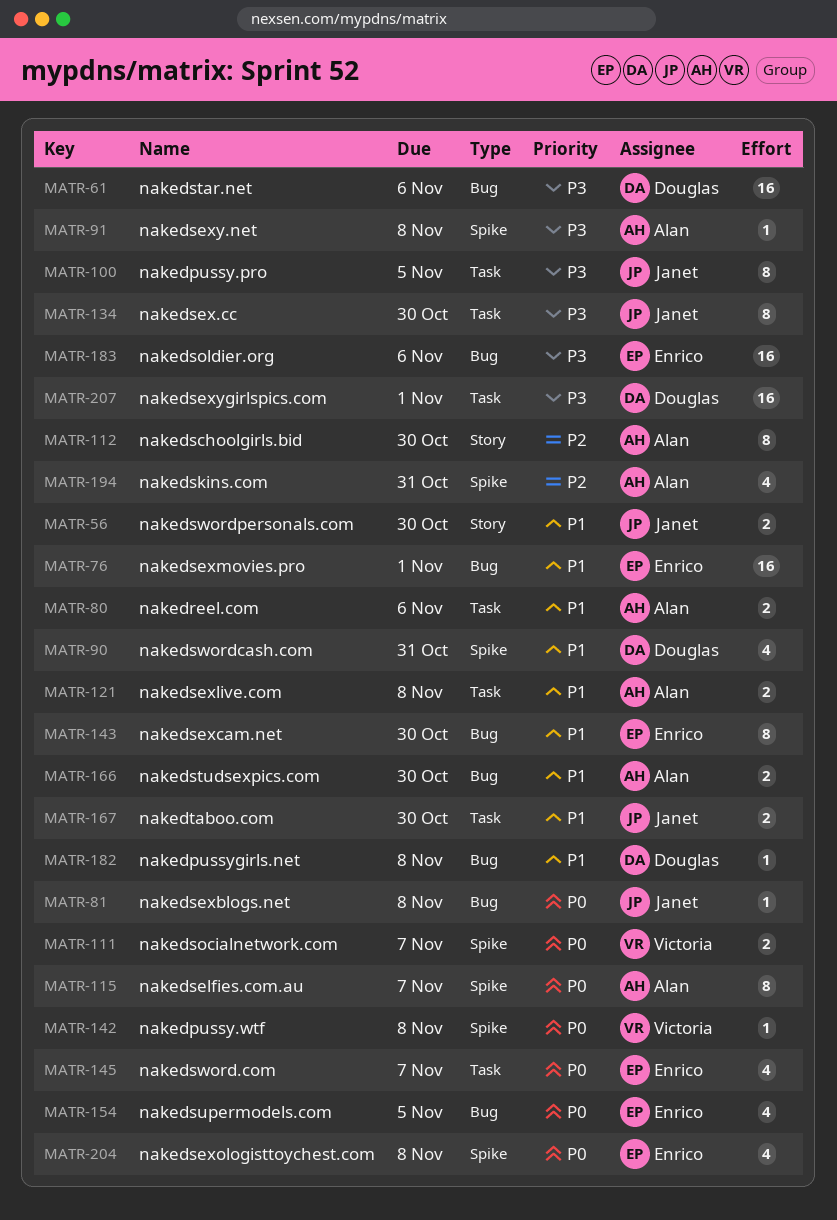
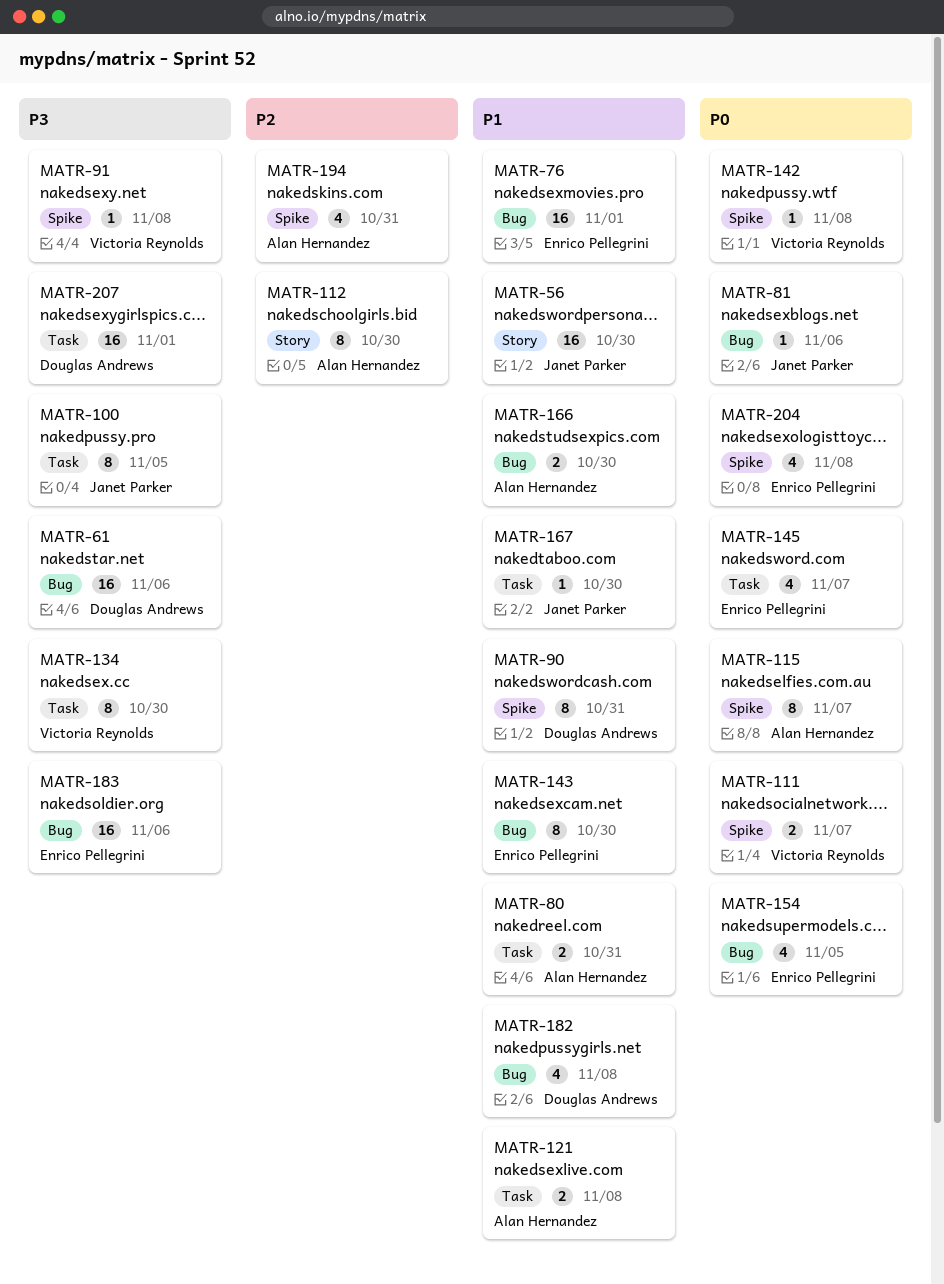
MATR-56, estimate: 2 -> 16
MATR-80, due: Nov 6 -> Oct 31
MATR-81, due: Nov 8 -> Nov 6
MATR-90, estimate: 4 -> 8
MATR-91, owner: Alan Hernandez -> Victoria Reynolds
MATR-134, owner: Janet Parker -> Victoria Reynolds
MATR-167, estimate: 2 -> 1
MATR-182, estimate: 1 -> 4

